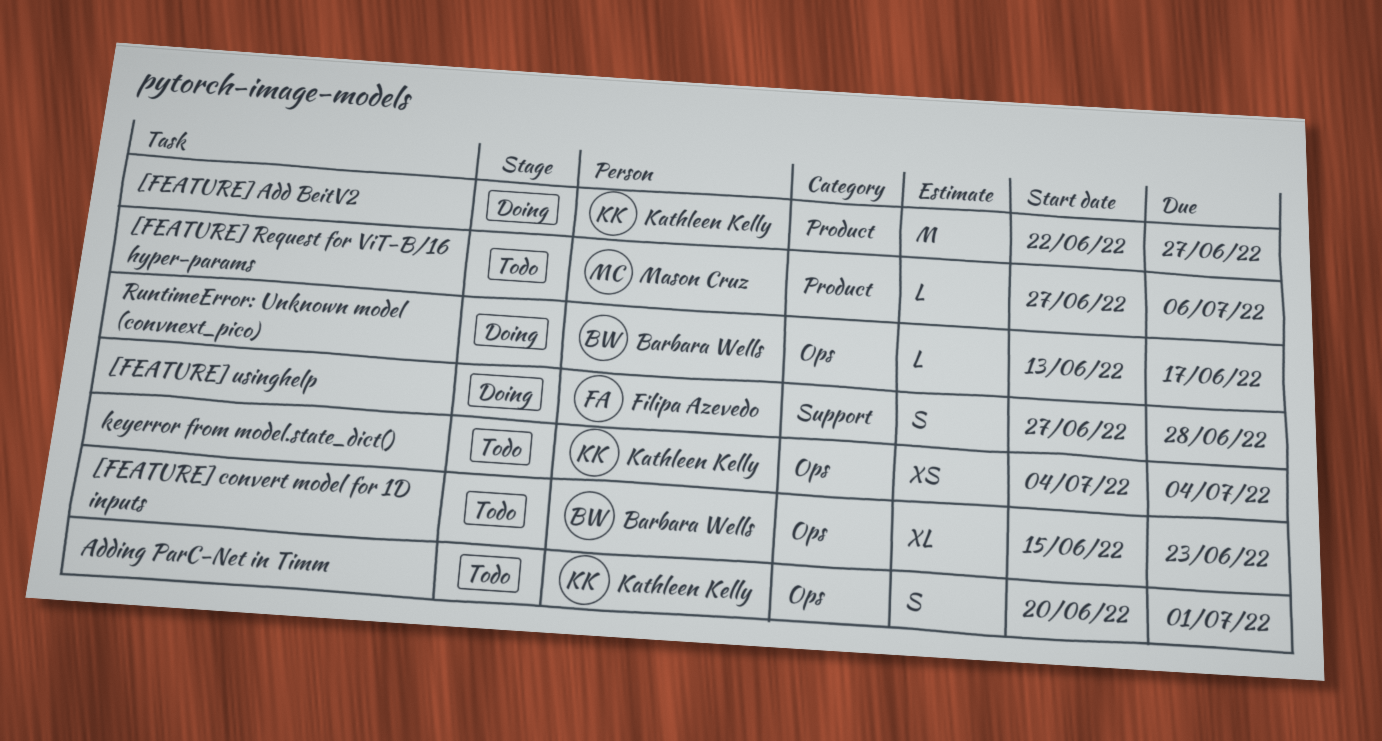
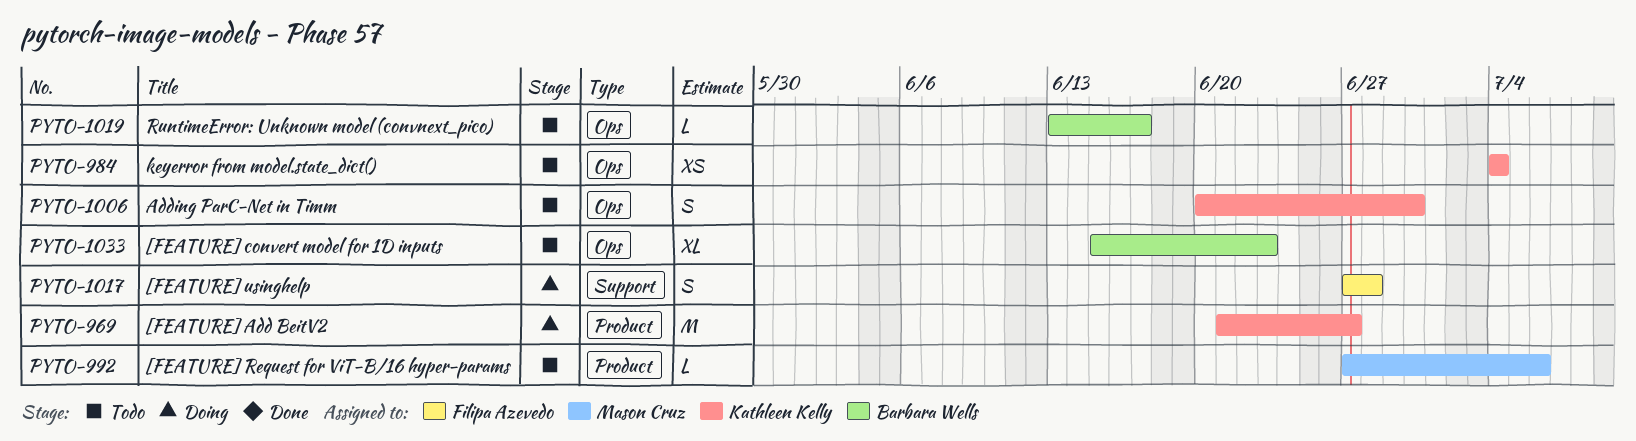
[FEATURE] Add BeitV2, start: Jun 22 -> Jun 21
Adding ParC-Net in Timm, due: Jul 1 -> Jun 30
RuntimeError: Unknown model (convnext_pico), status: Doing -> Todo

